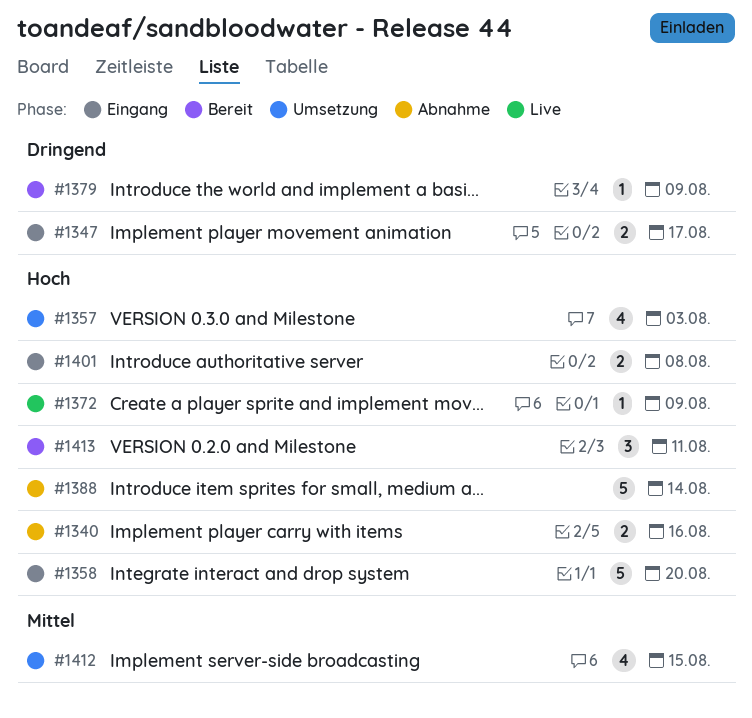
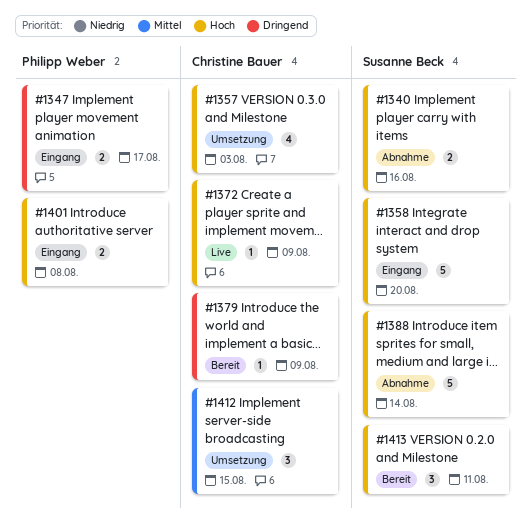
#1412, estimate: 4 -> 3

